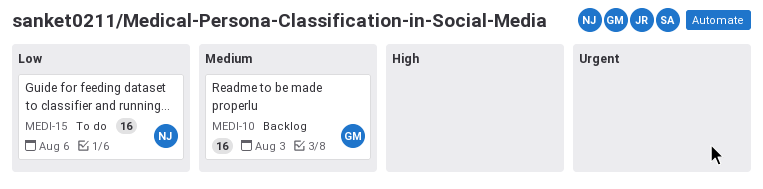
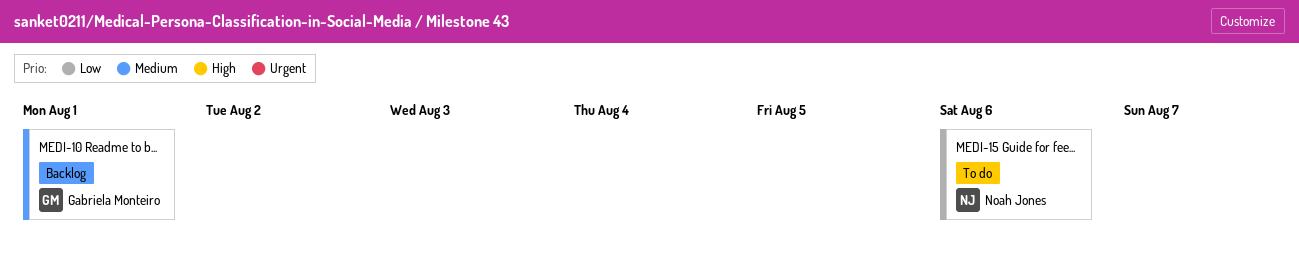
MEDI-10, due: Aug 3 -> Aug 1

